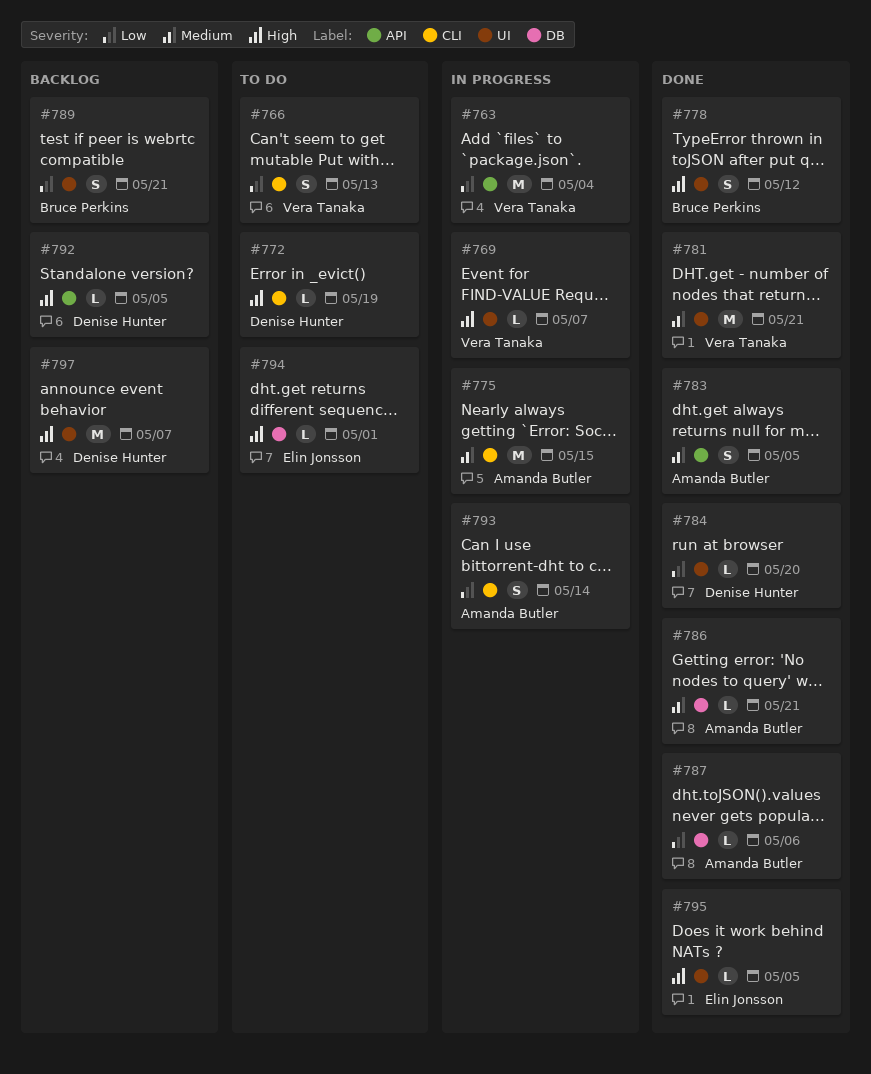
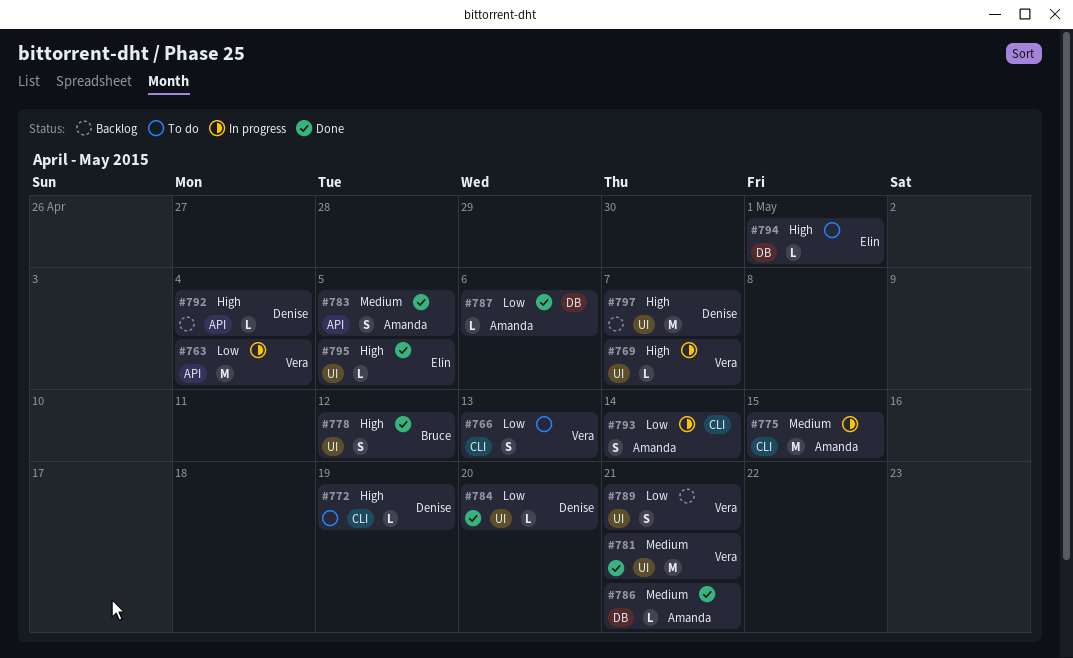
#789, owner: Bruce Perkins -> Vera Tanaka
#792, due: May 5 -> May 4

